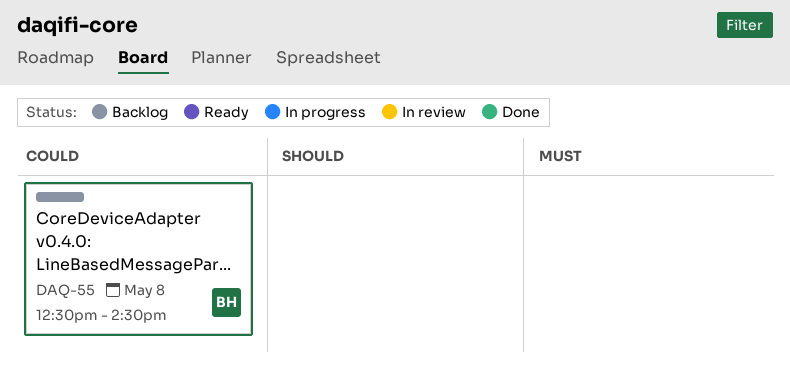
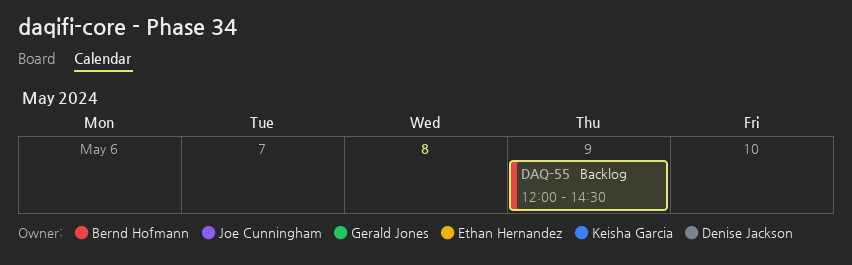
DAQ-55, day: May 8 -> May 9
DAQ-55, begins: 12:30 -> 12:00

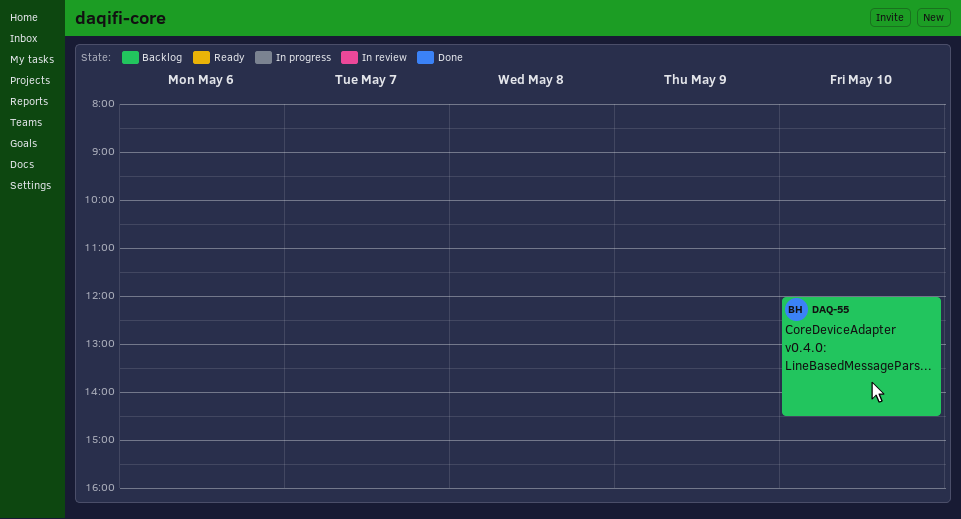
DAQ-55, day: May 9 -> May 10

